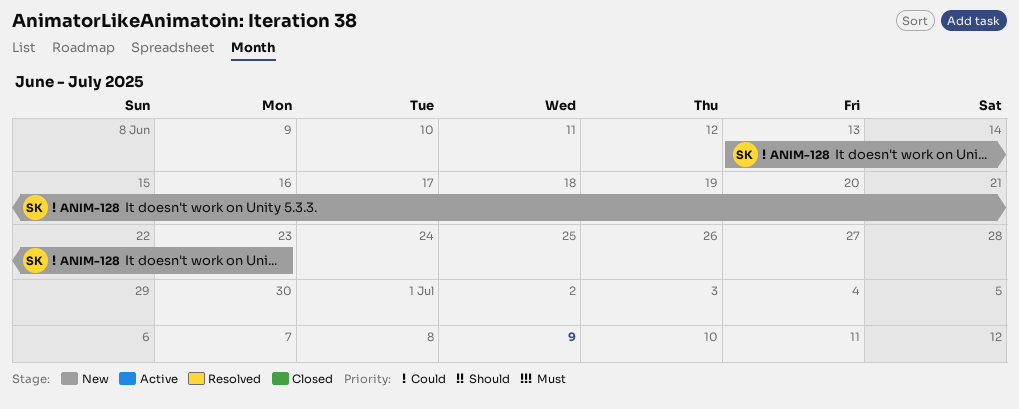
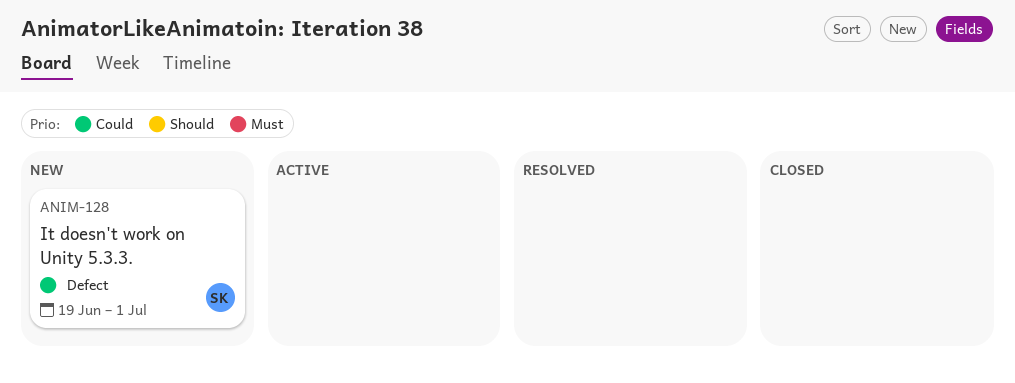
ANIM-128, start: Jun 13 -> Jun 19
ANIM-128, due: Jun 23 -> Jul 1

